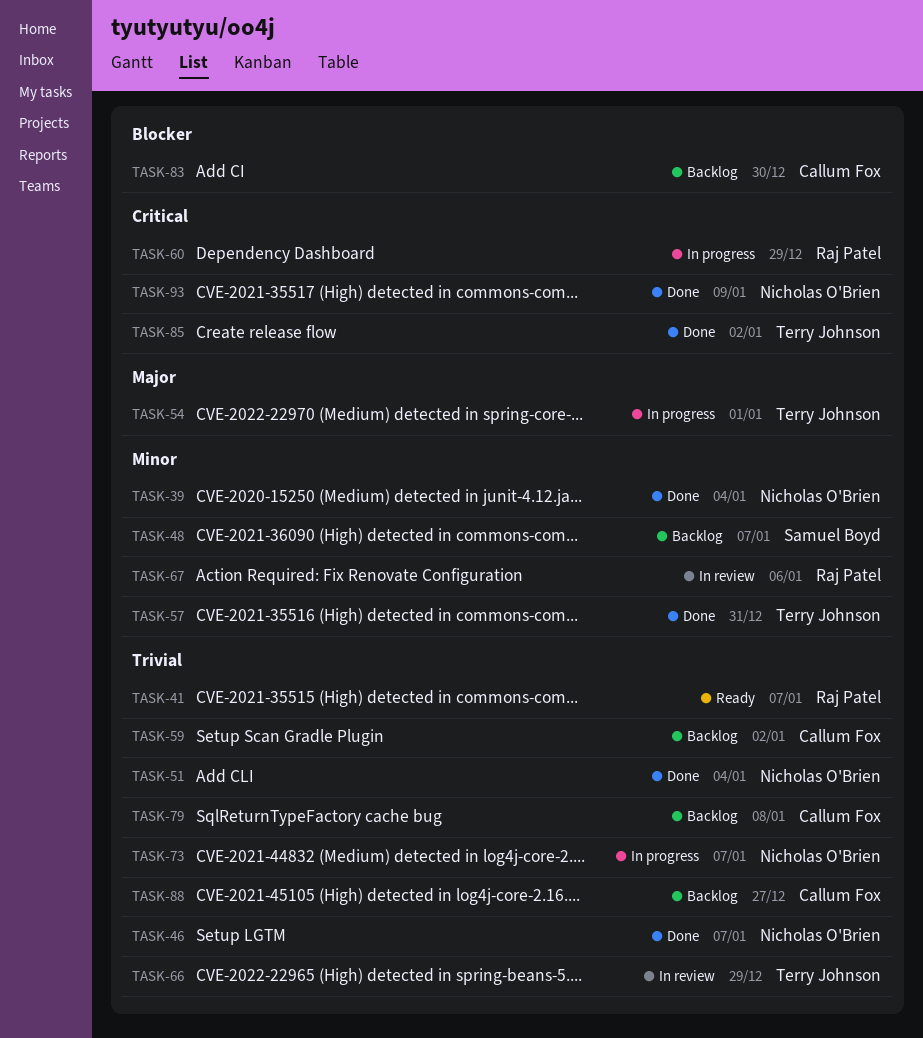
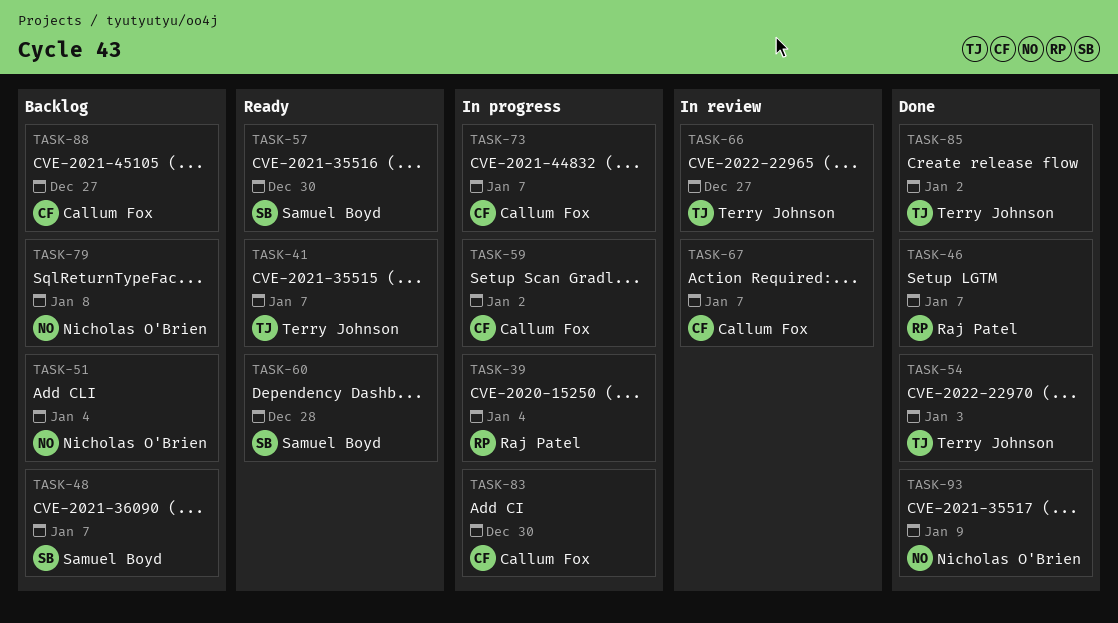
TASK-39, status: Done -> In progress
TASK-39, owner: Nicholas O'Brien -> Raj Patel
TASK-41, owner: Raj Patel -> Terry Johnson
TASK-46, owner: Nicholas O'Brien -> Raj Patel
TASK-51, status: Done -> Backlog
TASK-54, status: In progress -> Done
TASK-54, due: Jan 1 -> Jan 3
TASK-57, status: Done -> Ready
TASK-57, owner: Terry Johnson -> Samuel Boyd
TASK-57, due: Dec 31 -> Dec 30
TASK-59, status: Backlog -> In progress
TASK-60, status: In progress -> Ready
TASK-60, owner: Raj Patel -> Samuel Boyd
TASK-60, due: Dec 29 -> Dec 28
TASK-66, due: Dec 29 -> Dec 27
TASK-67, owner: Raj Patel -> Callum Fox
TASK-67, due: Jan 6 -> Jan 7
TASK-73, owner: Nicholas O'Brien -> Callum Fox
TASK-79, owner: Callum Fox -> Nicholas O'Brien
TASK-83, status: Backlog -> In progress

